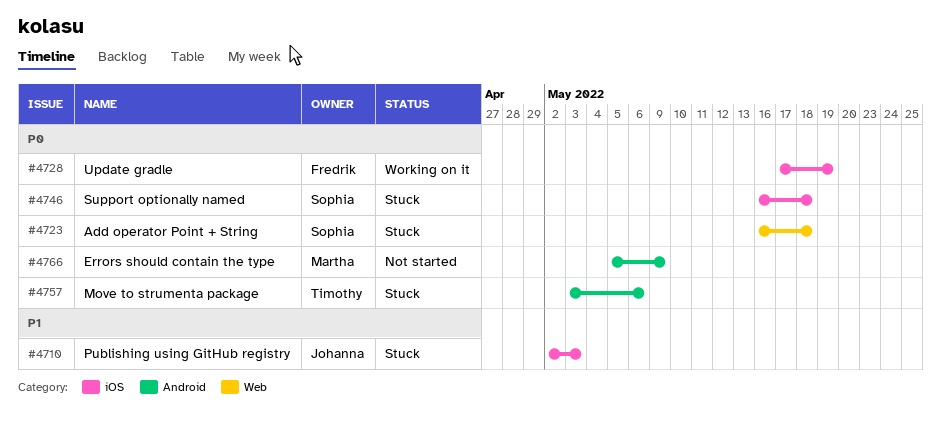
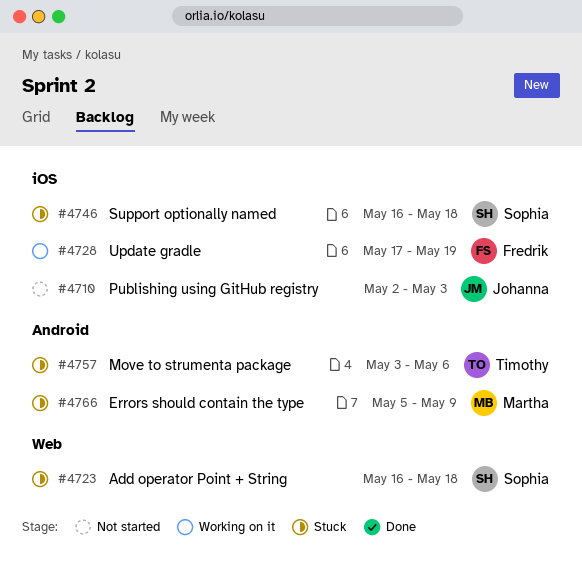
#4710, status: Stuck -> Not started
#4766, status: Not started -> Stuck

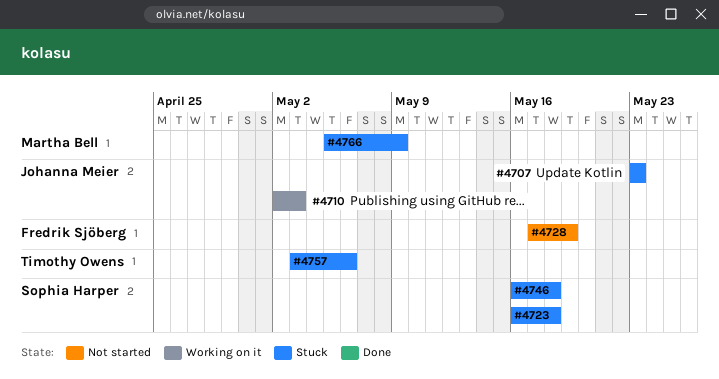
#4707: none -> present
#4710, status: Not started -> Working on it
#4728, status: Working on it -> Not started

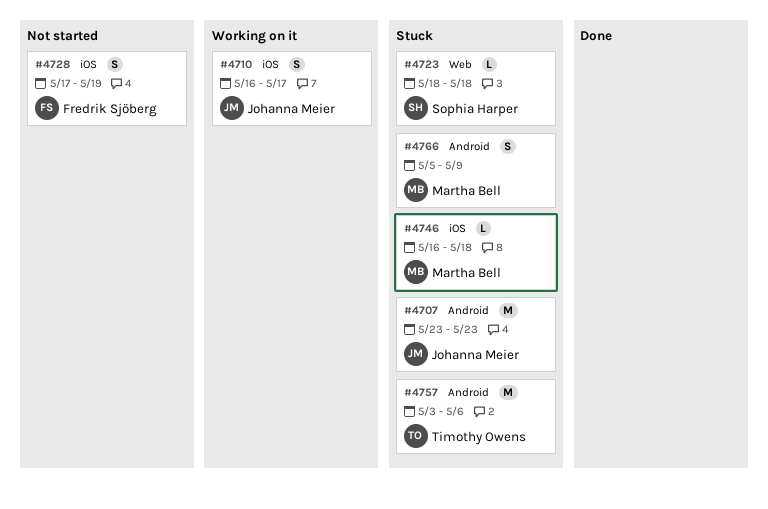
#4710, start: May 2 -> May 16
#4710, due: May 3 -> May 17
#4723, start: May 16 -> May 18
#4746, owner: Sophia Harper -> Martha Bell

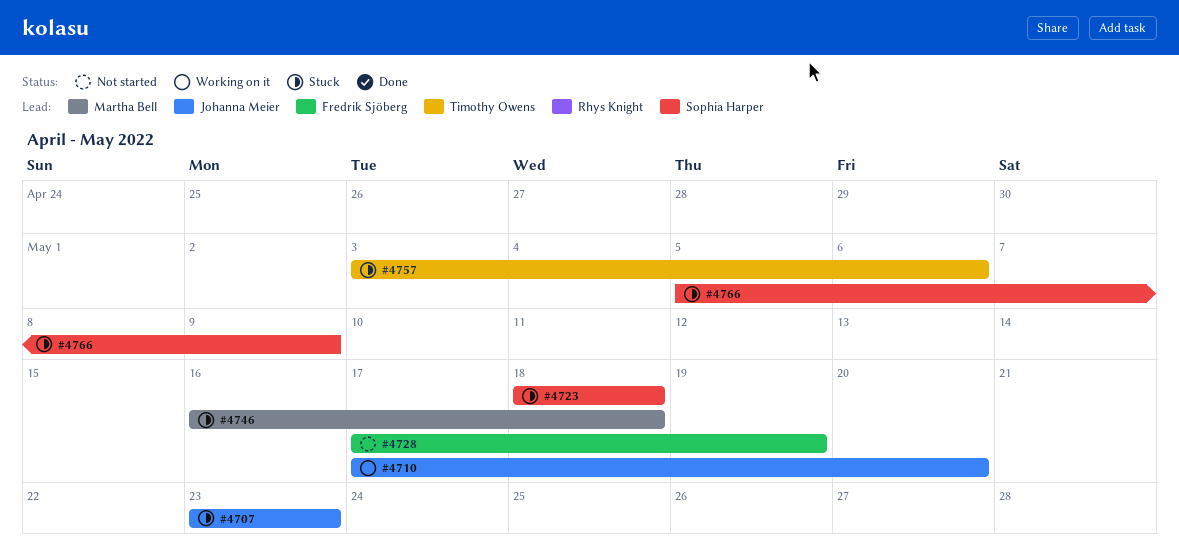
#4710, start: May 16 -> May 17
#4710, due: May 17 -> May 20
#4766, owner: Martha Bell -> Sophia Harper

